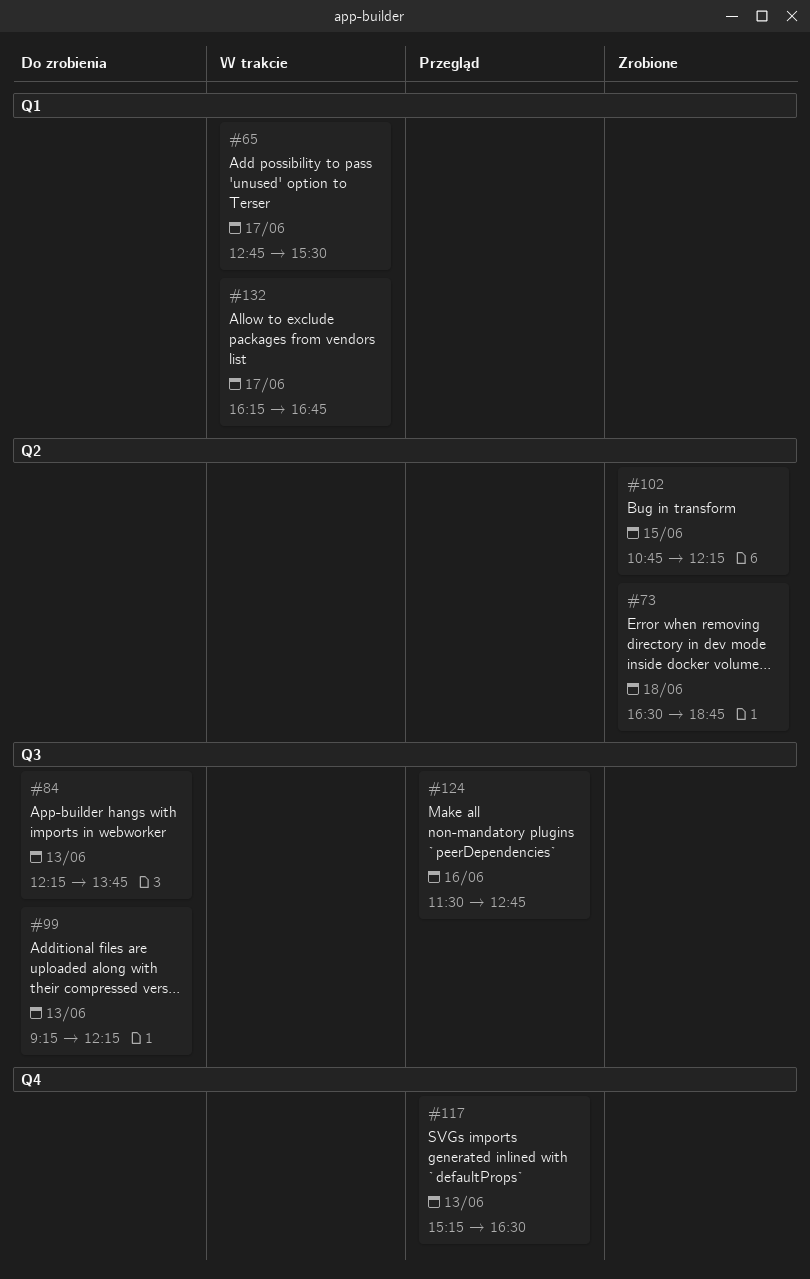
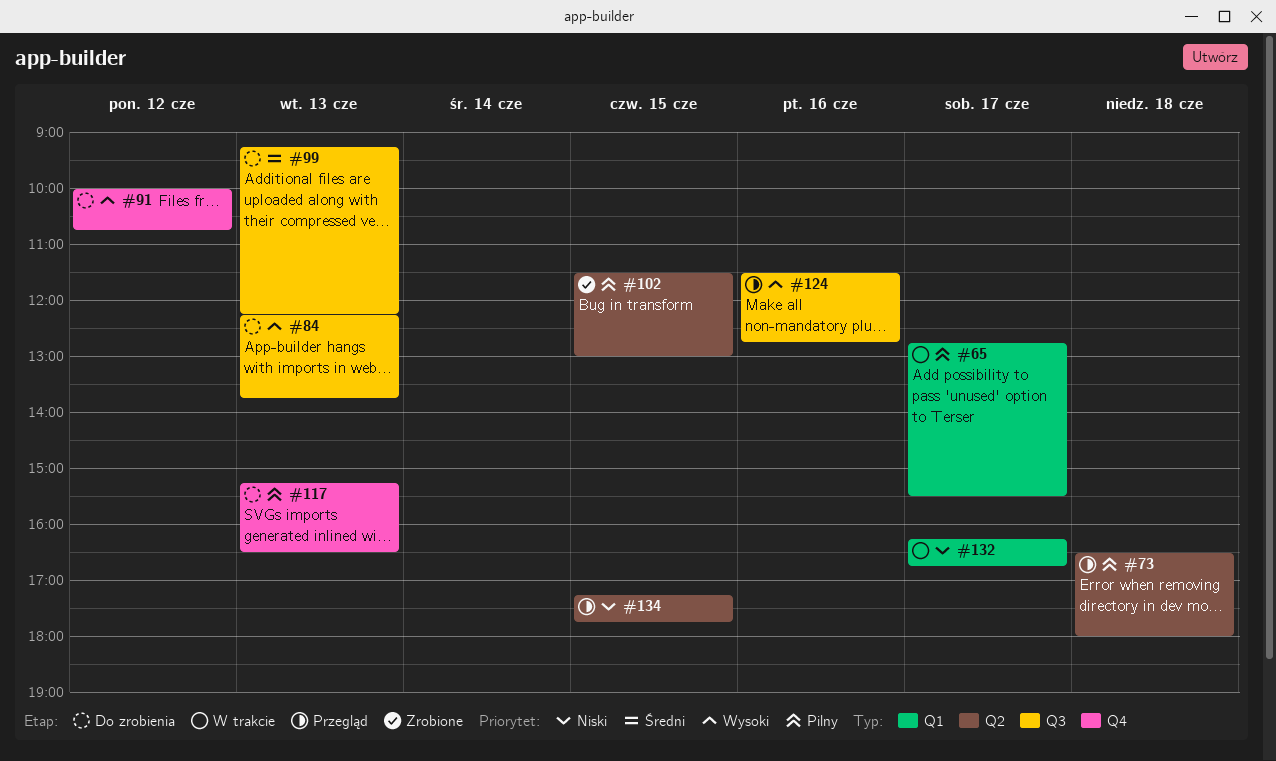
#73, status: Zrobione -> Przegląd
#73, ends: 18:45 -> 18:00
#91: none -> present
#102, begins: 10:45 -> 11:30
#102, ends: 12:15 -> 13:00
#117, status: Przegląd -> Do zrobienia
#134: none -> present

